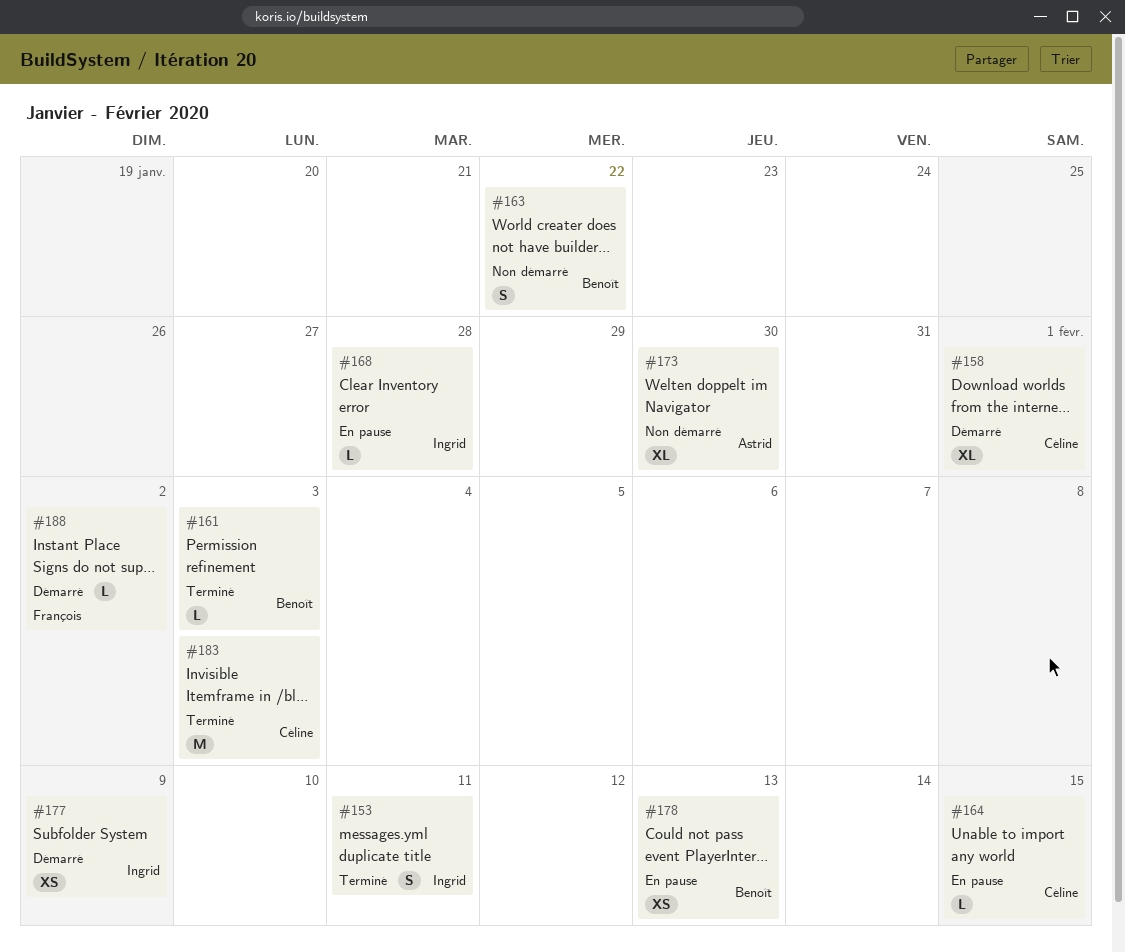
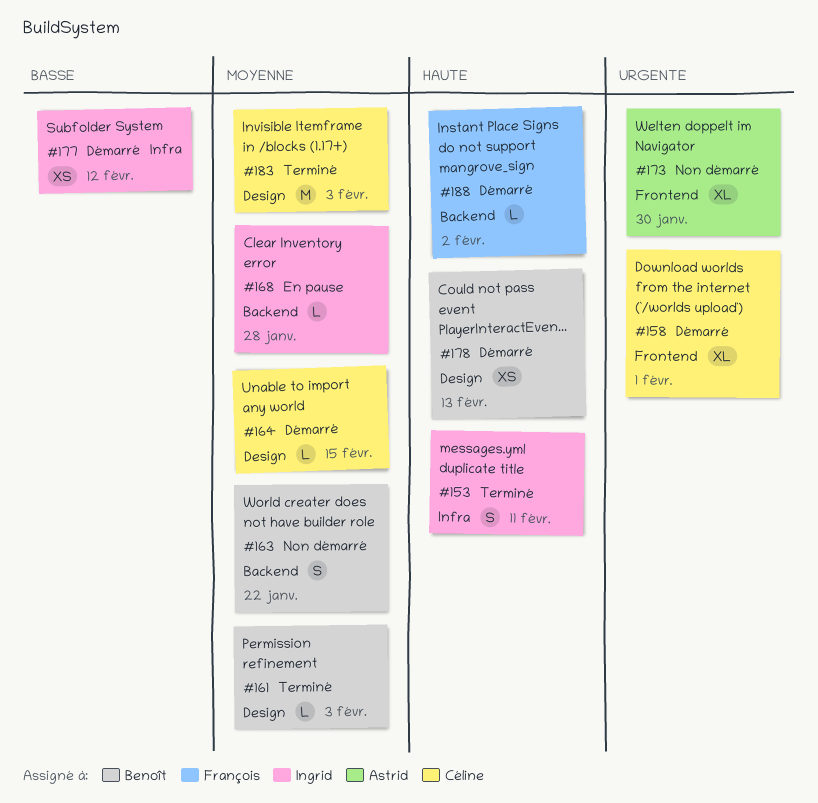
#164, status: En pause -> Démarré
#177, due: Feb 9 -> Feb 12
#178, status: En pause -> Démarré

